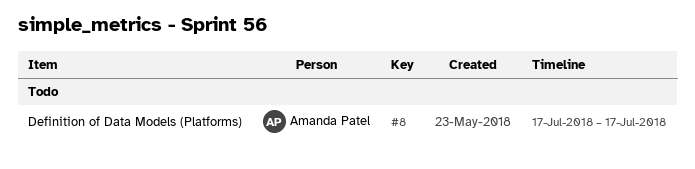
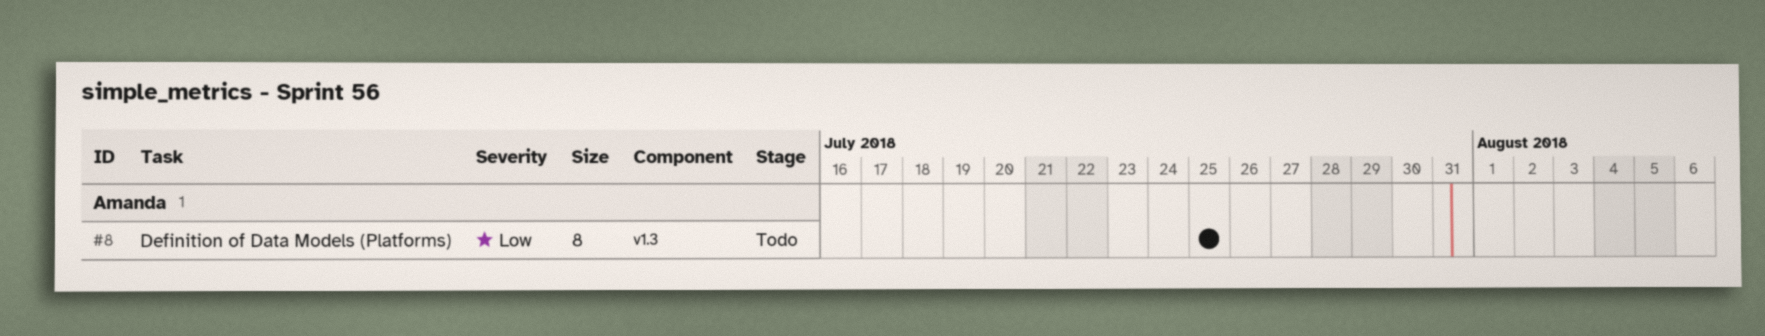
#8, start: Jul 17 -> Jul 25
#8, due: Jul 17 -> Jul 25

